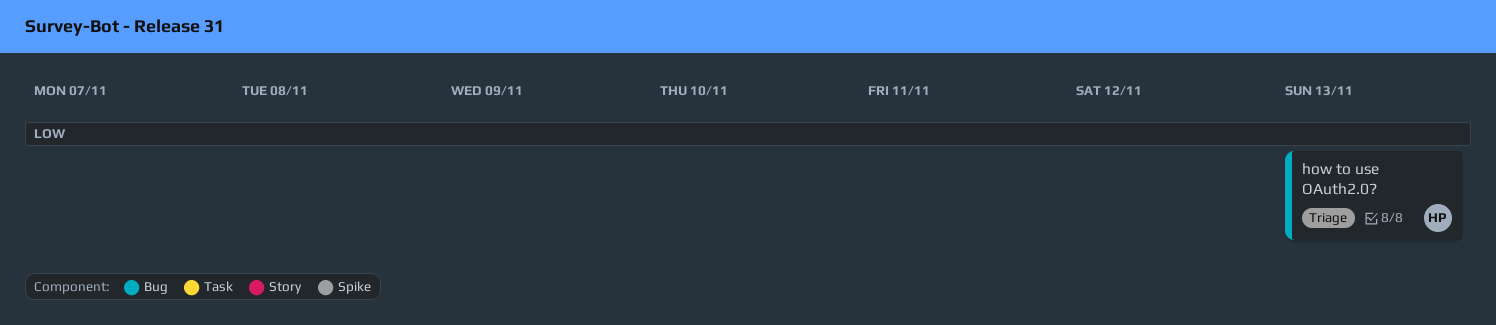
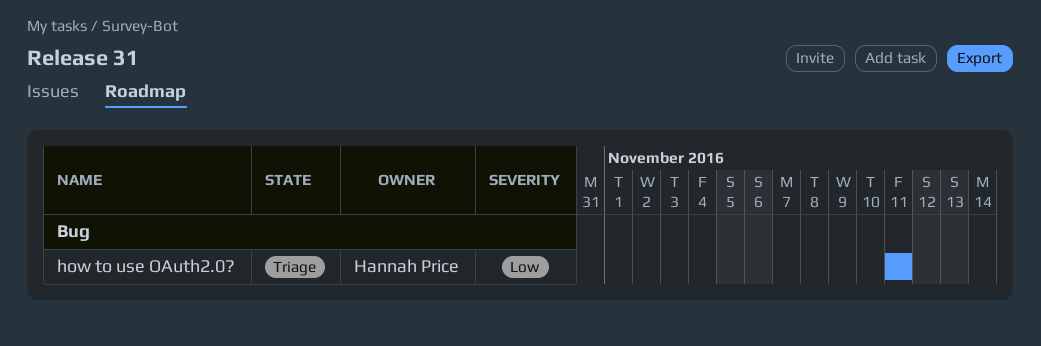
how to use OAuth2.0?, due: Nov 13 -> Nov 11

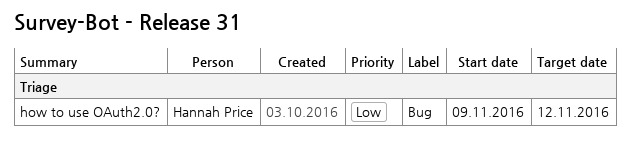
how to use OAuth2.0?, start: Nov 11 -> Nov 9
how to use OAuth2.0?, due: Nov 11 -> Nov 12

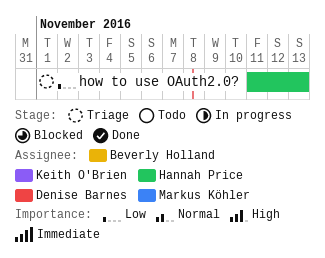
how to use OAuth2.0?, start: Nov 9 -> Nov 11
how to use OAuth2.0?, due: Nov 12 -> Nov 13

